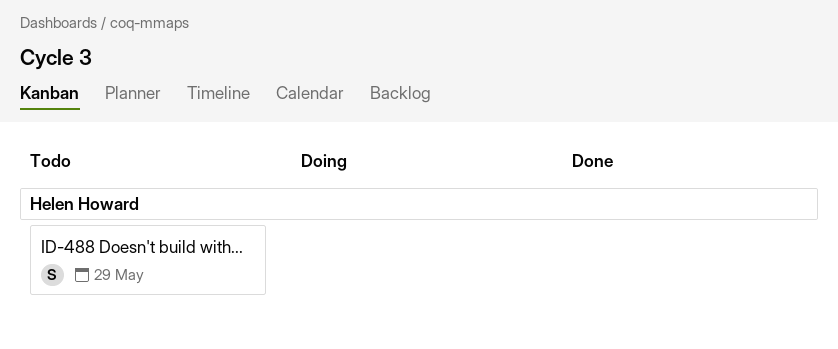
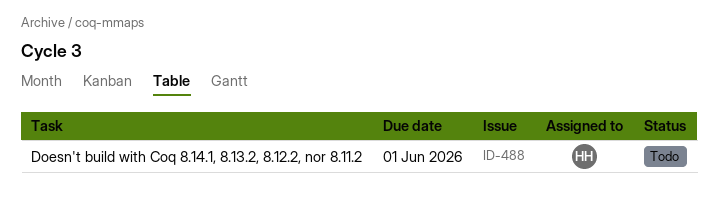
ID-488, due: May 29 -> Jun 1

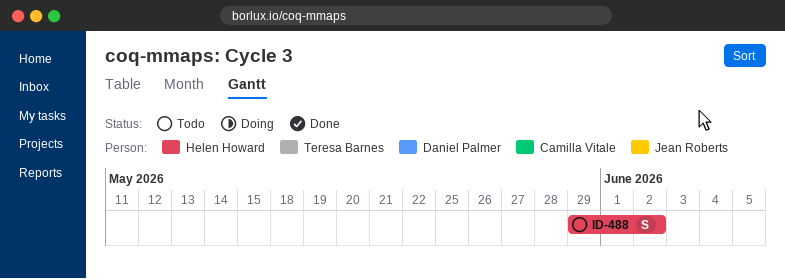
ID-488, due: Jun 1 -> Jun 2

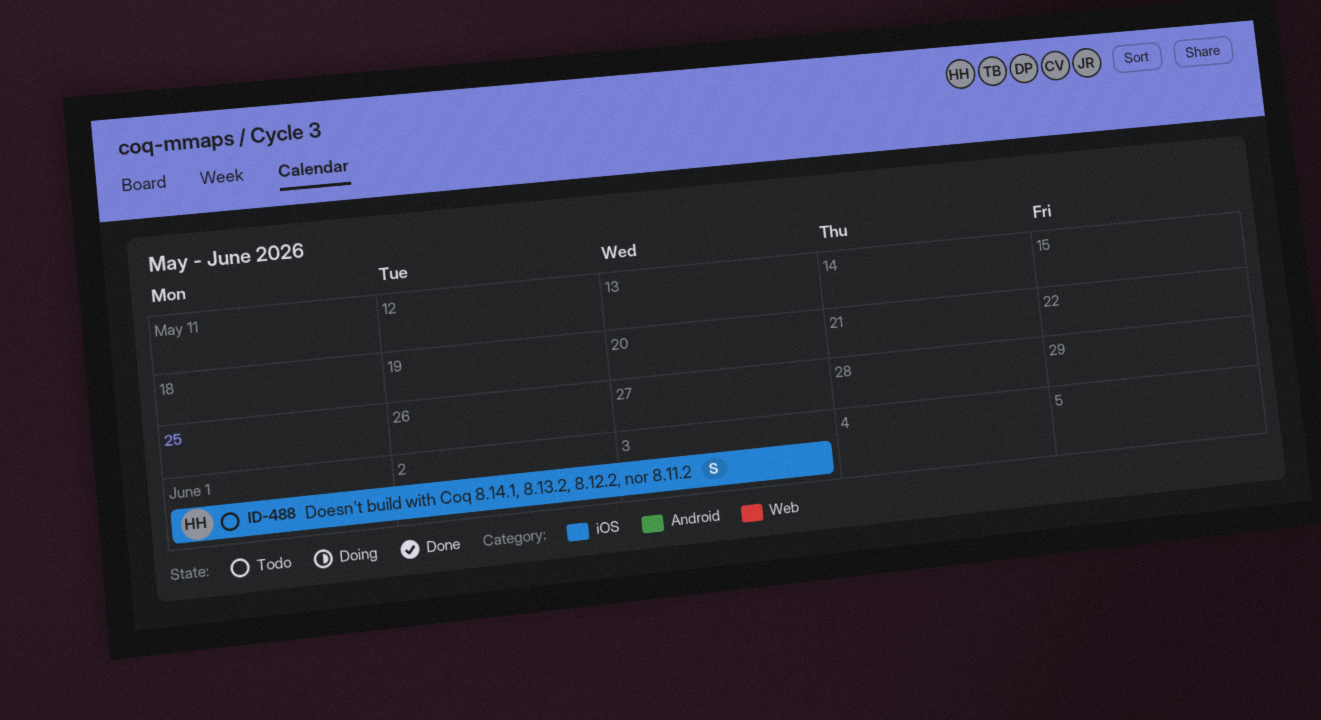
ID-488, start: May 29 -> Jun 1
ID-488, due: Jun 2 -> Jun 3

